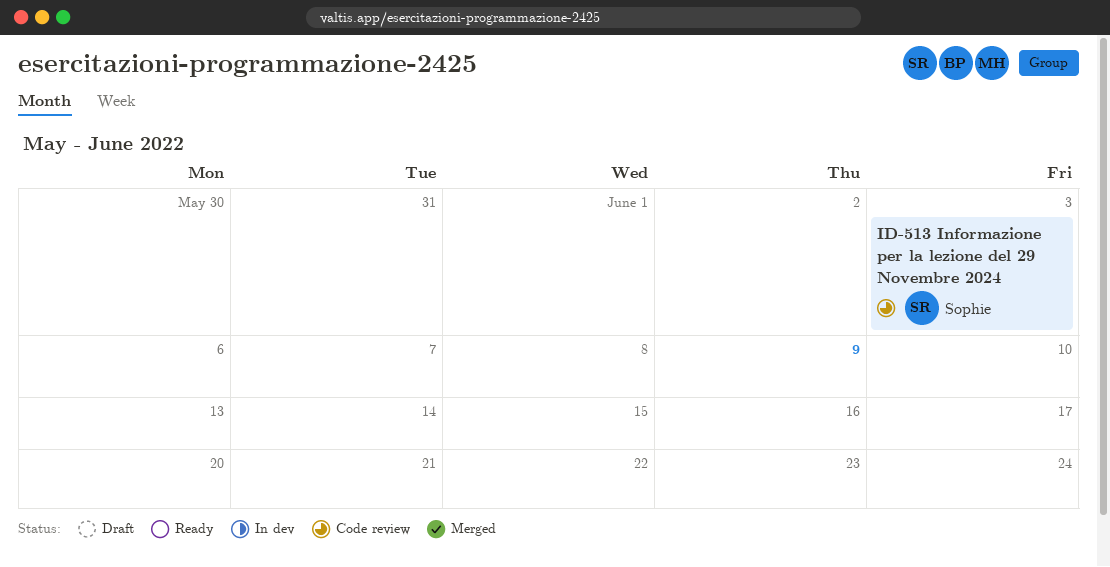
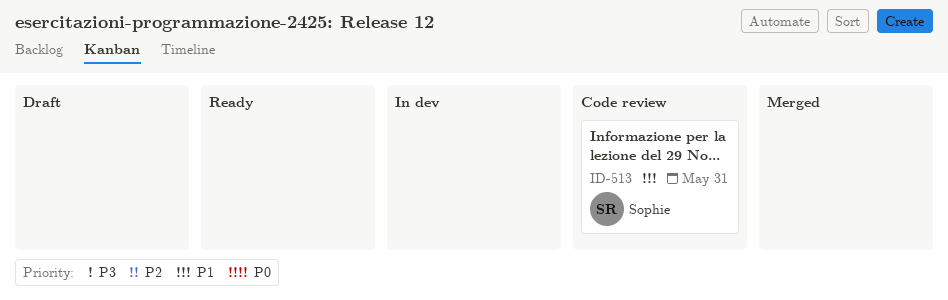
ID-513, due: Jun 3 -> May 31

